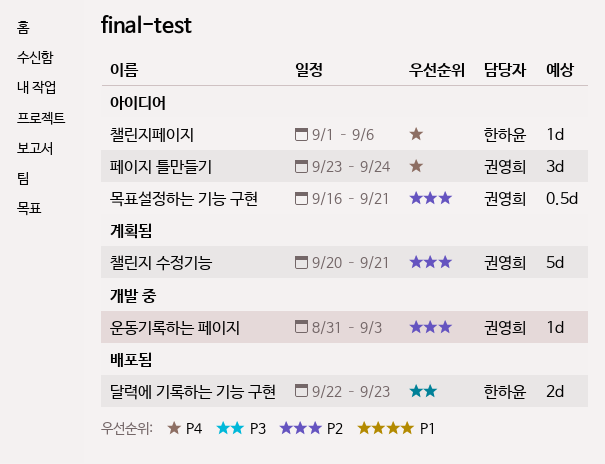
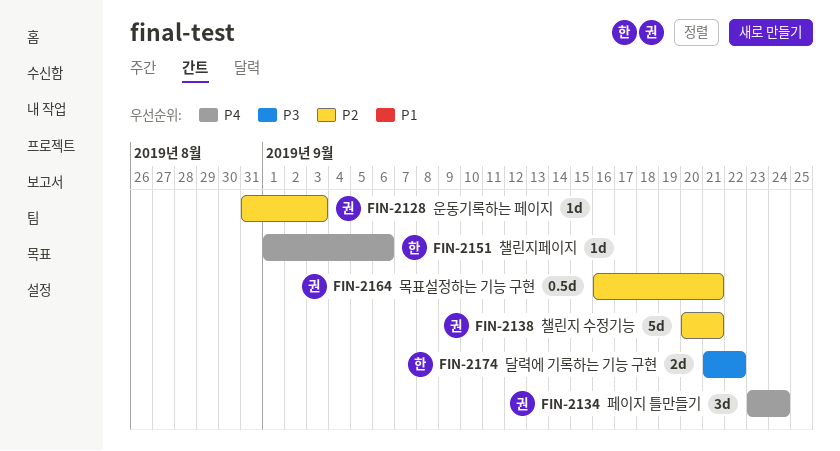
달력에 기록하는 기능 구현, start: Sep 22 -> Sep 21
달력에 기록하는 기능 구현, due: Sep 23 -> Sep 22

